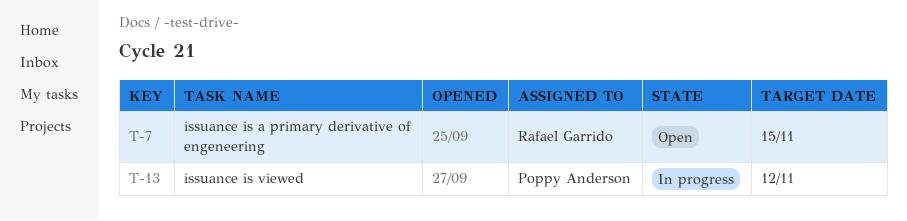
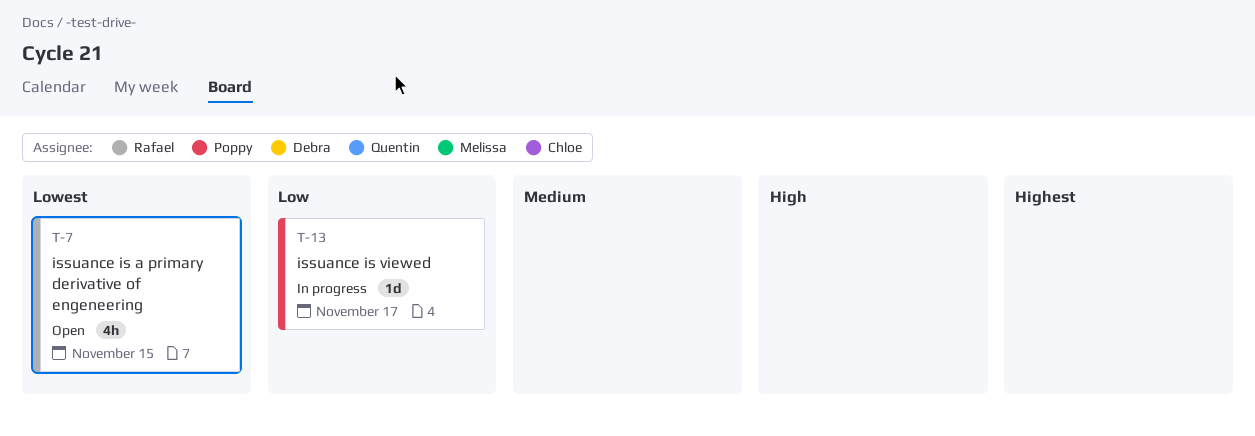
T-13, due: Nov 12 -> Nov 17

